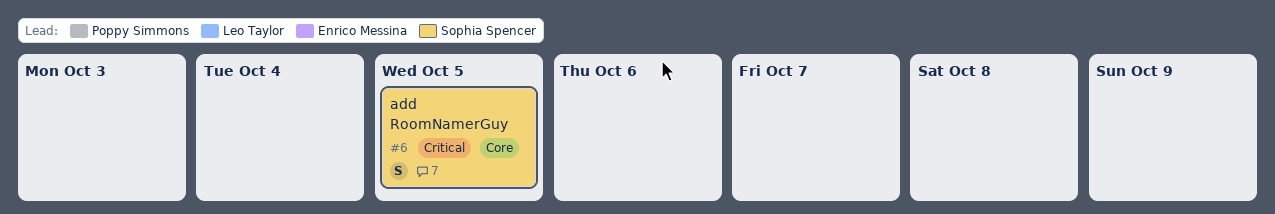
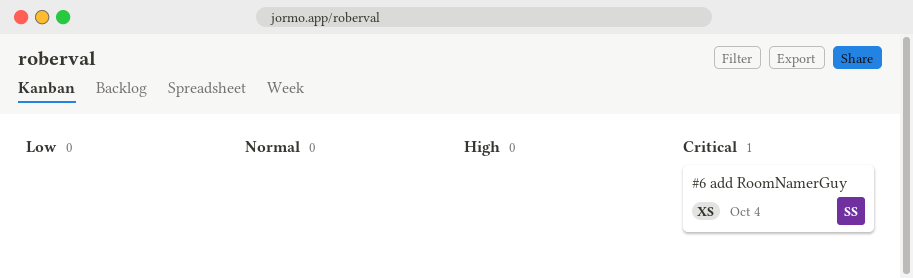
#6, estimate: S -> XS
#6, due: Oct 5 -> Oct 4

